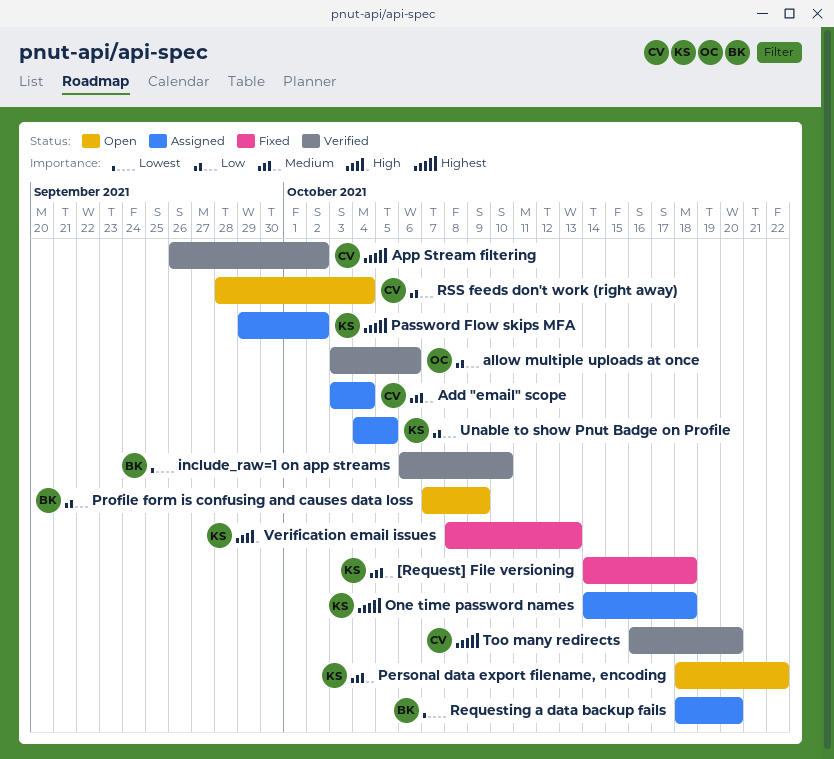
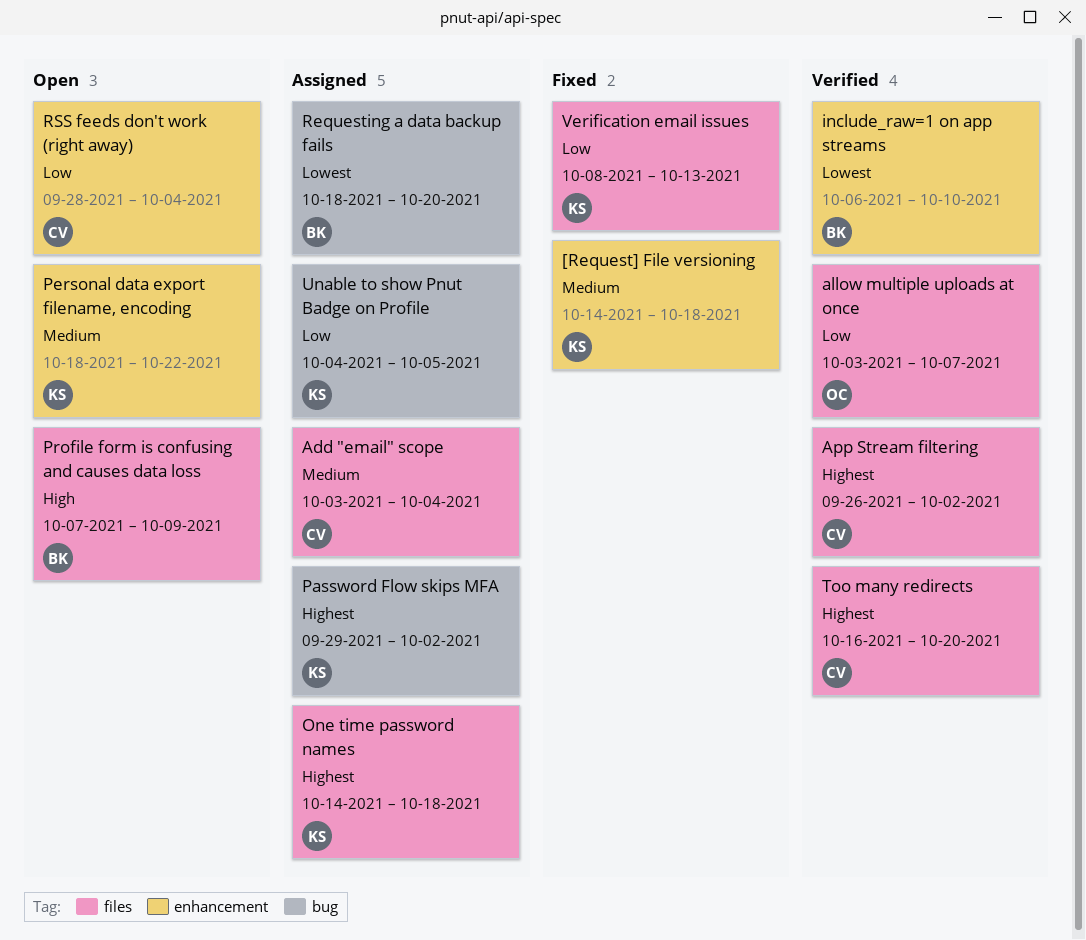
allow multiple uploads at once, due: Oct 6 -> Oct 7
Profile form is confusing and causes data loss, priority: Low -> High
Verification email issues, priority: High -> Low

